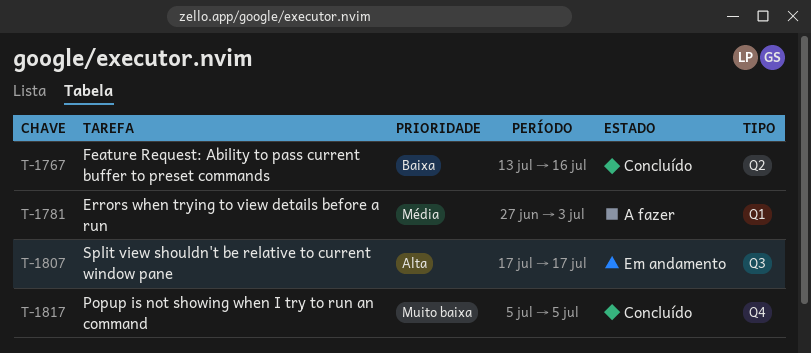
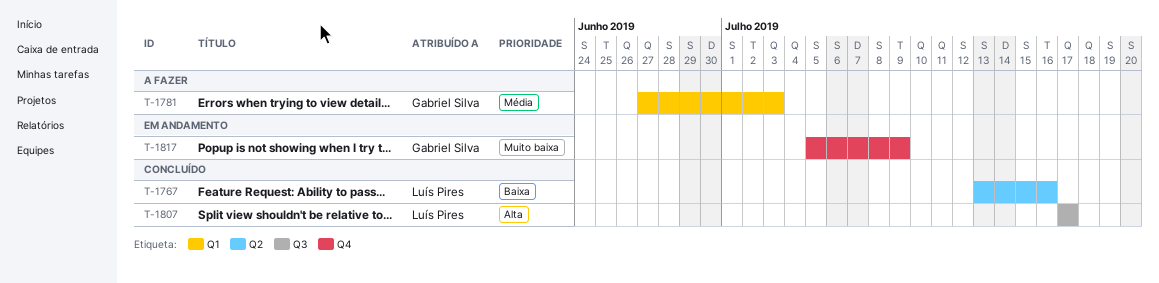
T-1807, status: Em andamento -> Concluído
T-1817, status: Concluído -> Em andamento
T-1817, due: Jul 5 -> Jul 9

